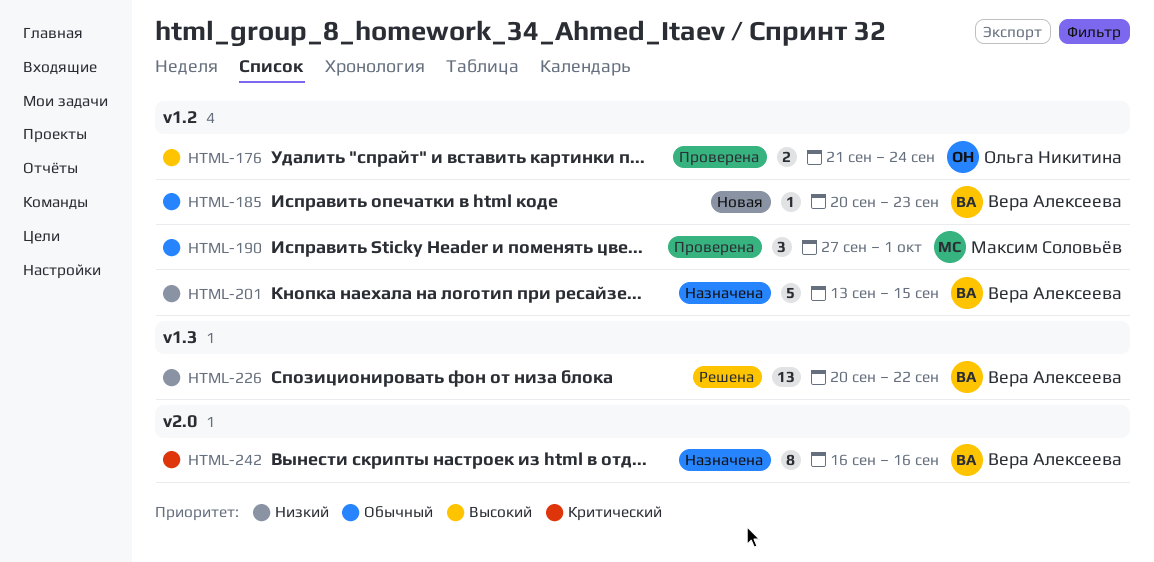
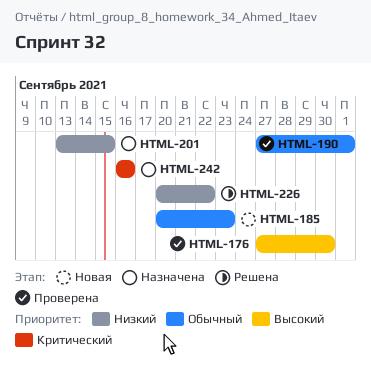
HTML-176, start: Sep 21 -> Sep 27
HTML-176, due: Sep 24 -> Sep 30

